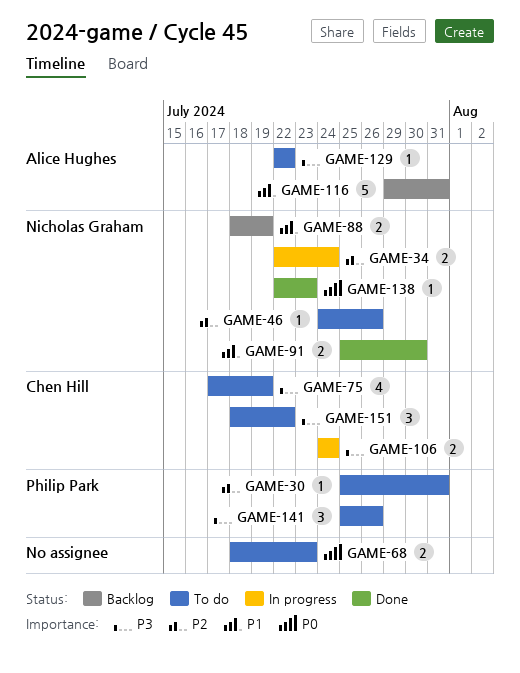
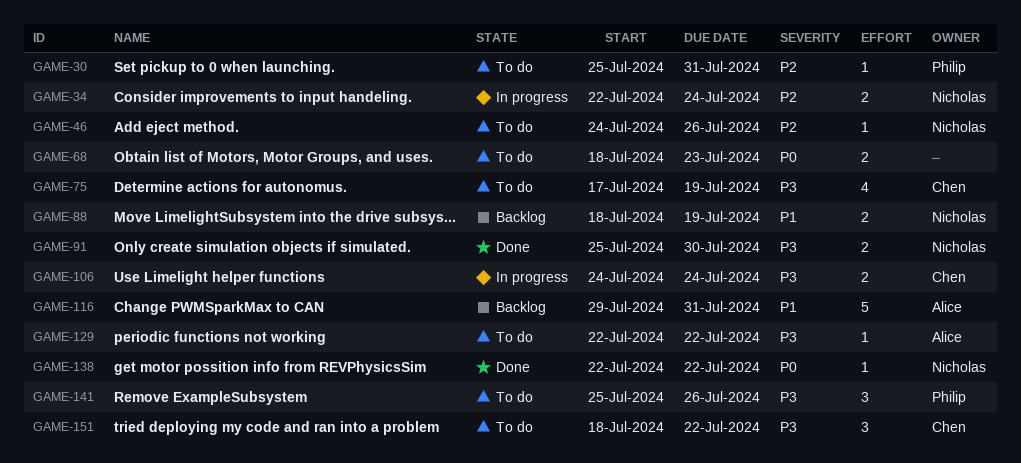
GAME-91, priority: P1 -> P3
GAME-138, due: Jul 23 -> Jul 22

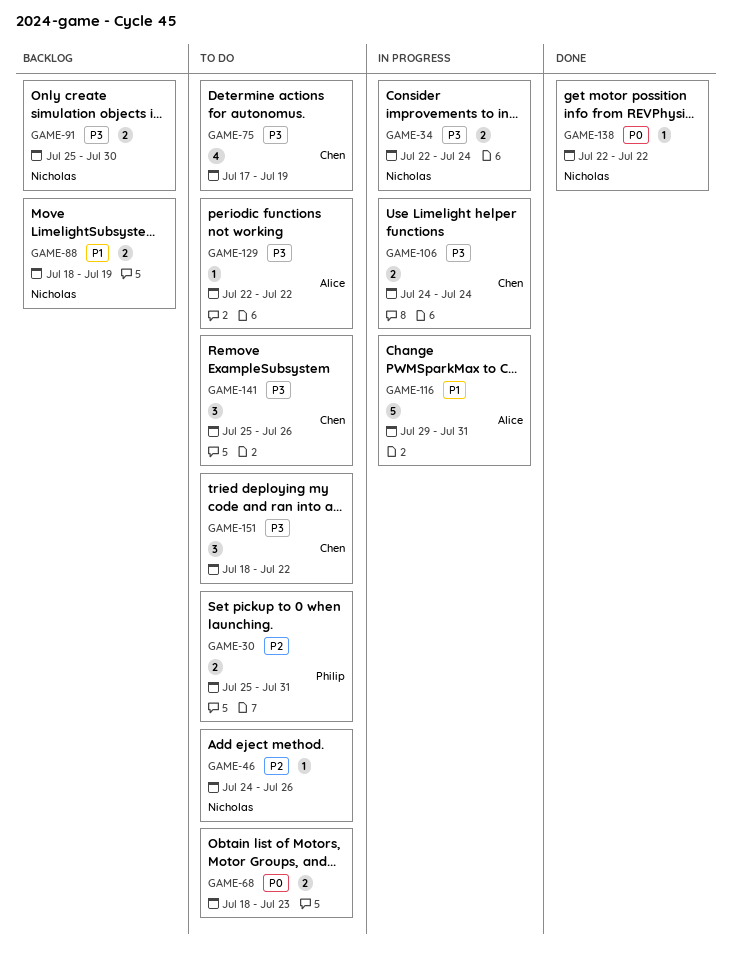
GAME-30, estimate: 1 -> 2
GAME-34, priority: P2 -> P3
GAME-91, status: Done -> Backlog
GAME-116, status: Backlog -> In progress
GAME-141, owner: Philip -> Chen

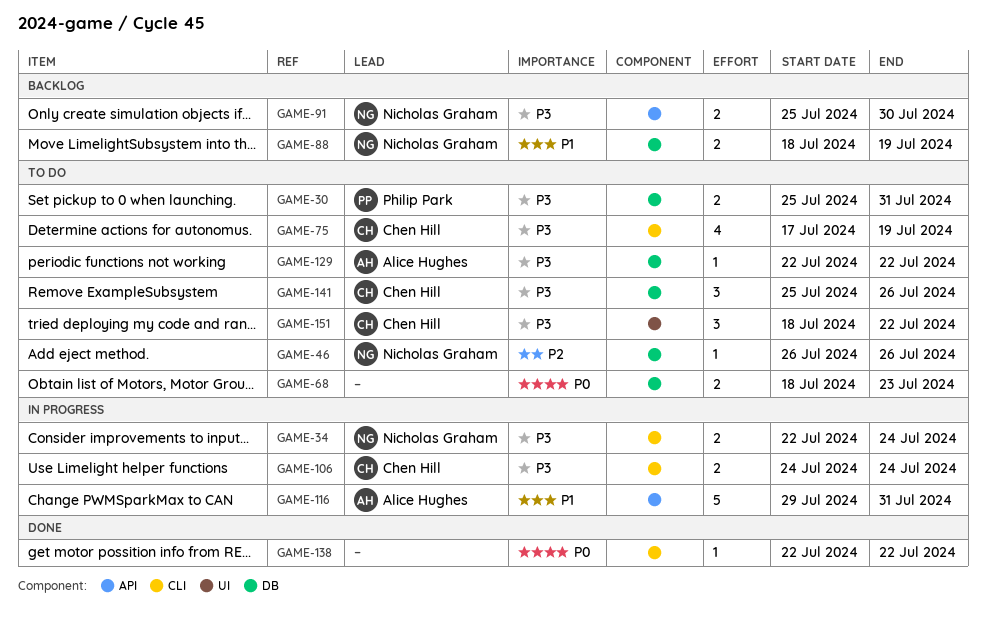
GAME-30, priority: P2 -> P3
GAME-46, start: Jul 24 -> Jul 26
GAME-138, owner: Nicholas Graham -> none

